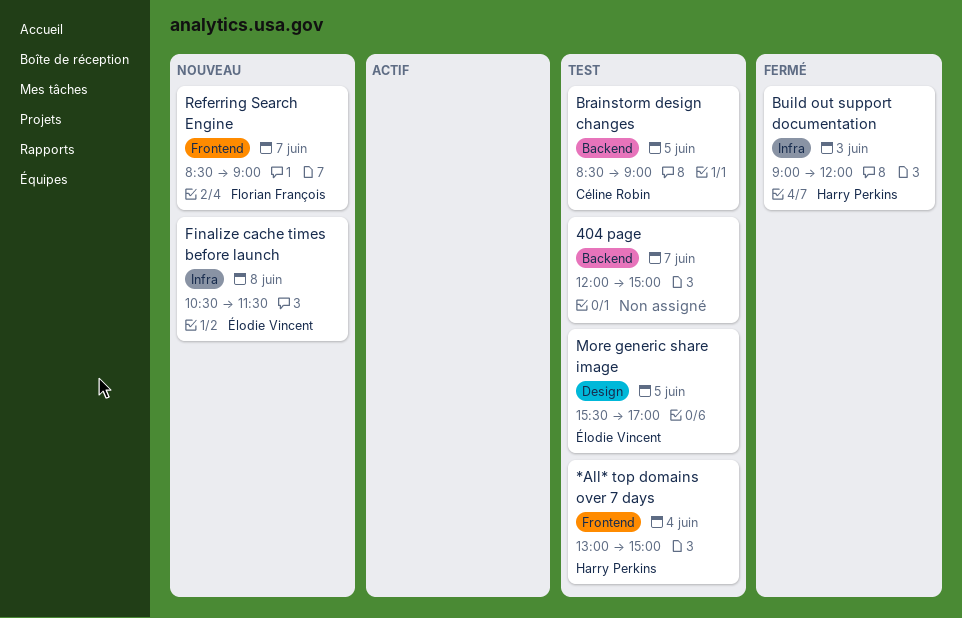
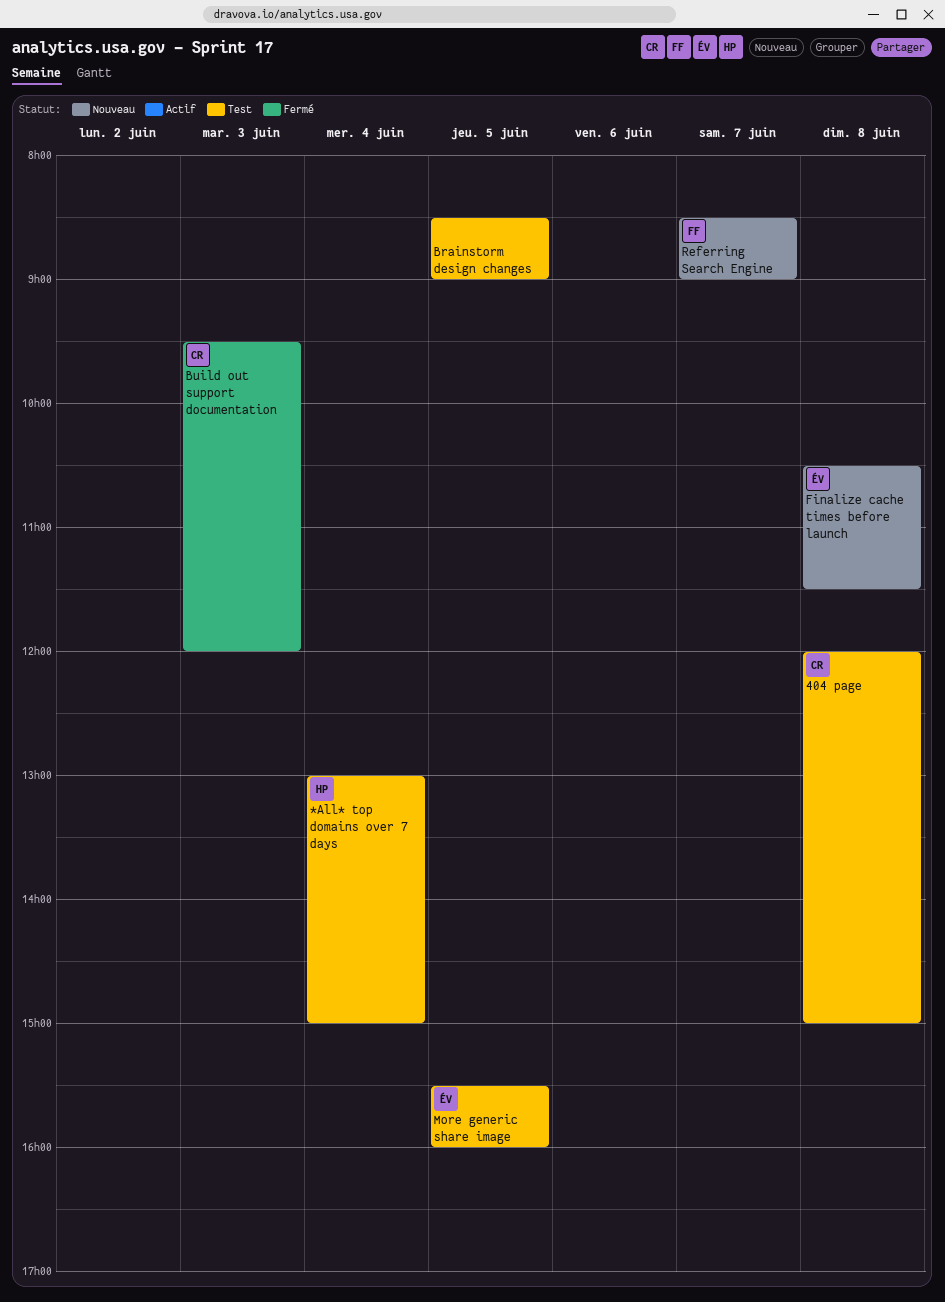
404 page, owner: none -> Céline Robin
404 page, day: Jun 7 -> Jun 8
Brainstorm design changes, owner: Céline Robin -> none
Build out support documentation, owner: Harry Perkins -> Céline Robin
Build out support documentation, begins: 09:00 -> 09:30
More generic share image, ends: 17:00 -> 16:00

